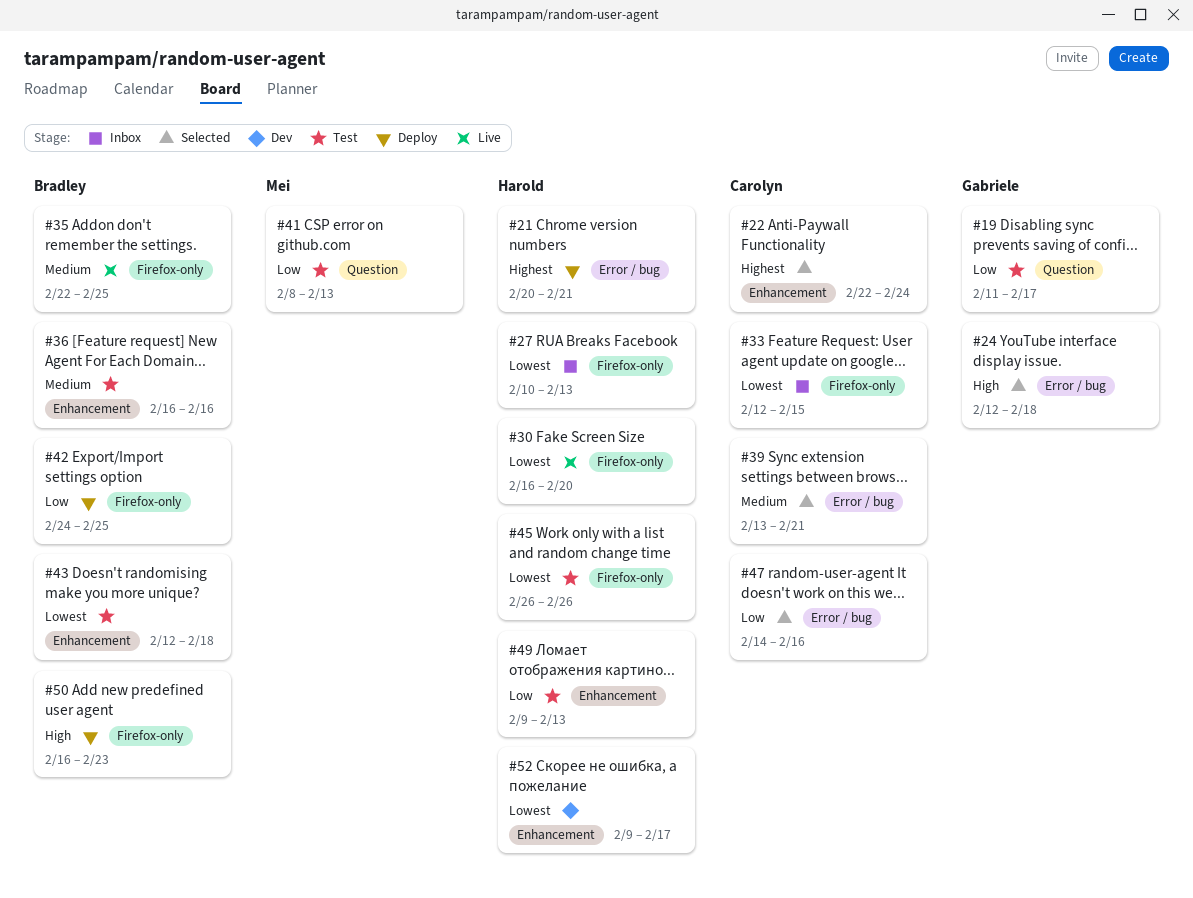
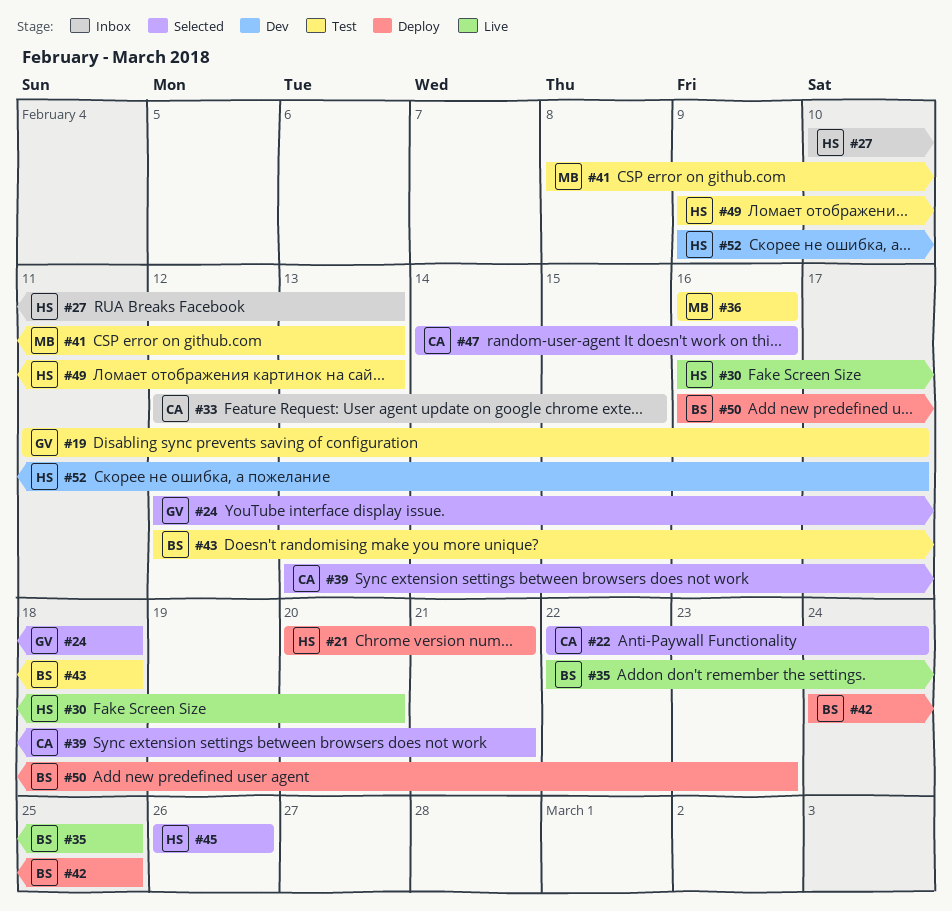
#36, owner: Bradley -> Mei
#45, status: Test -> Selected

